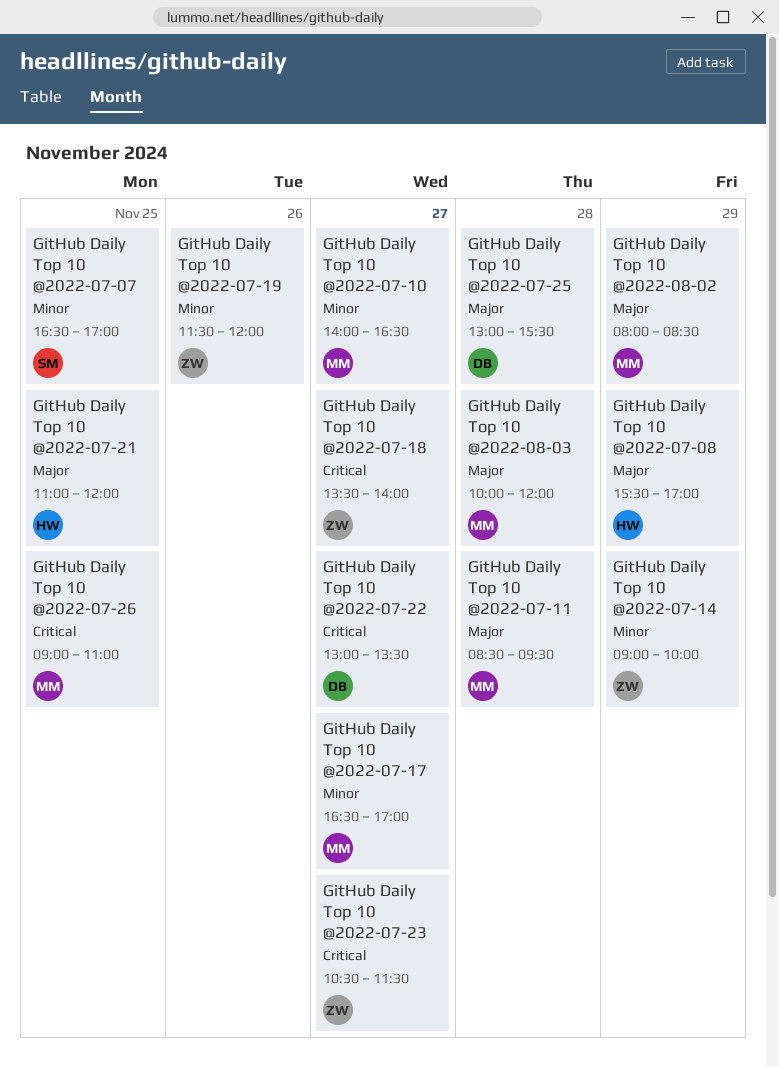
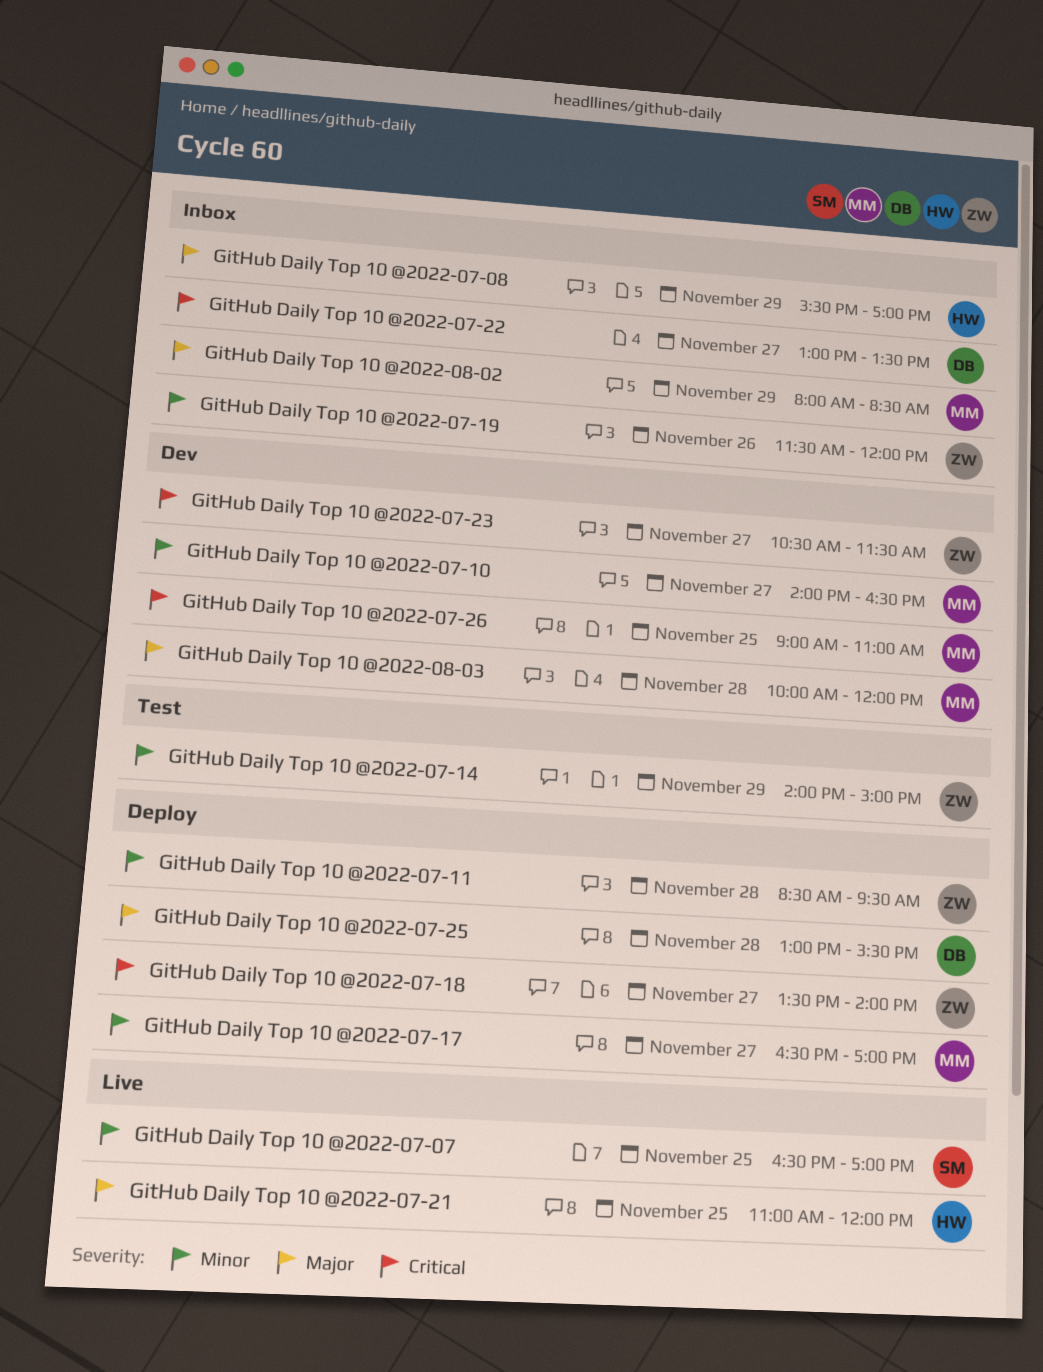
GitHub Daily Top 10 @2022-07-11, owner: MM -> ZW
GitHub Daily Top 10 @2022-07-11, priority: Major -> Minor
GitHub Daily Top 10 @2022-07-14, begins: 09:00 -> 14:00
GitHub Daily Top 10 @2022-07-14, ends: 10:00 -> 15:00

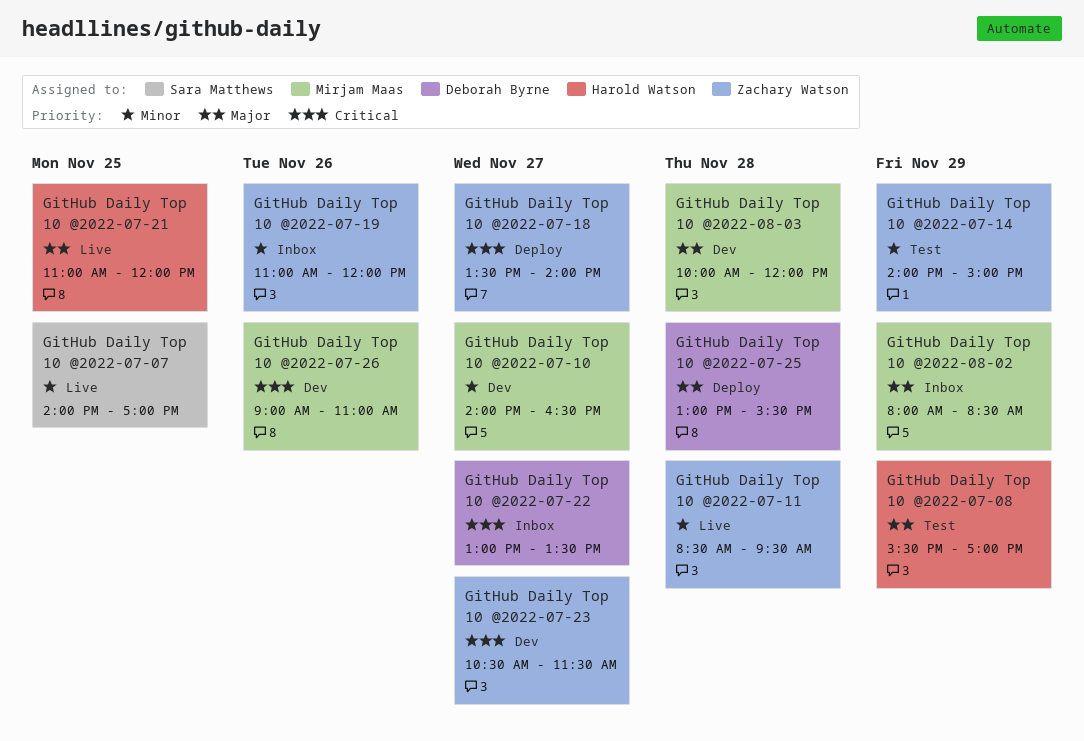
GitHub Daily Top 10 @2022-07-07, begins: 16:30 -> 14:00
GitHub Daily Top 10 @2022-07-08, status: Inbox -> Test
GitHub Daily Top 10 @2022-07-11, status: Deploy -> Live
GitHub Daily Top 10 @2022-07-17: present -> none
GitHub Daily Top 10 @2022-07-19, begins: 11:30 -> 11:00
GitHub Daily Top 10 @2022-07-26, day: Nov 25 -> Nov 26

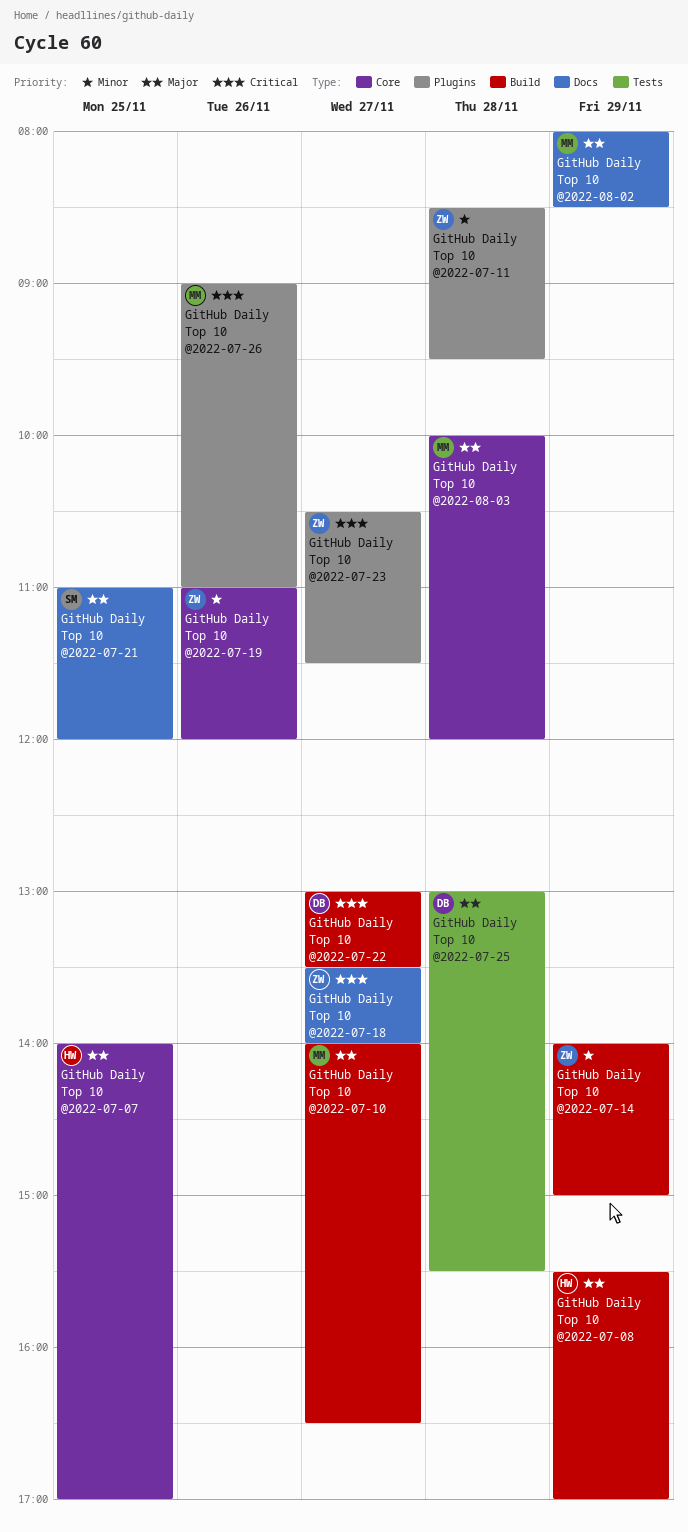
GitHub Daily Top 10 @2022-07-07, owner: Sara Matthews -> Harold Watson
GitHub Daily Top 10 @2022-07-07, priority: Minor -> Major
GitHub Daily Top 10 @2022-07-10, priority: Minor -> Major
GitHub Daily Top 10 @2022-07-21, owner: Harold Watson -> Sara Matthews

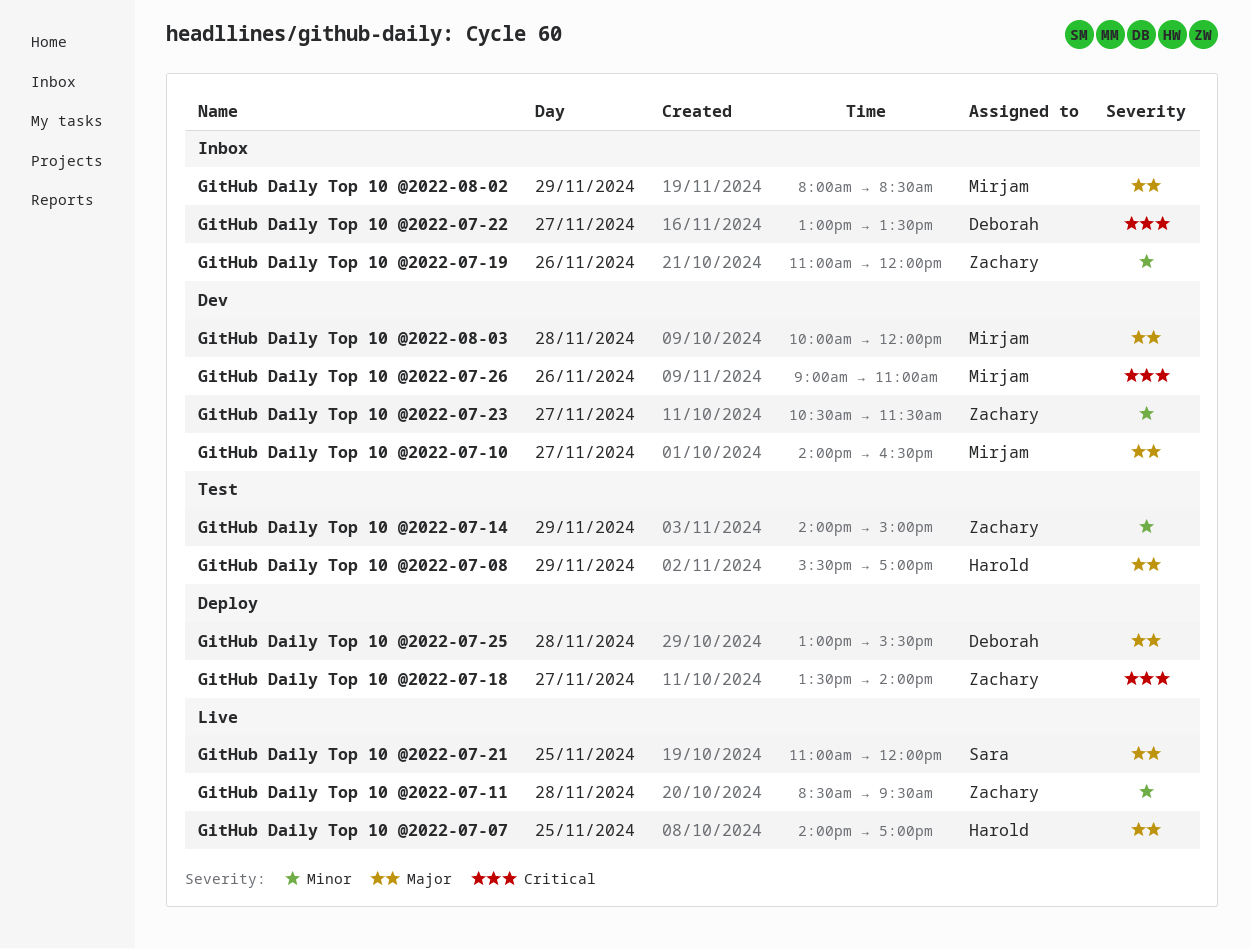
GitHub Daily Top 10 @2022-07-23, priority: Critical -> Minor

